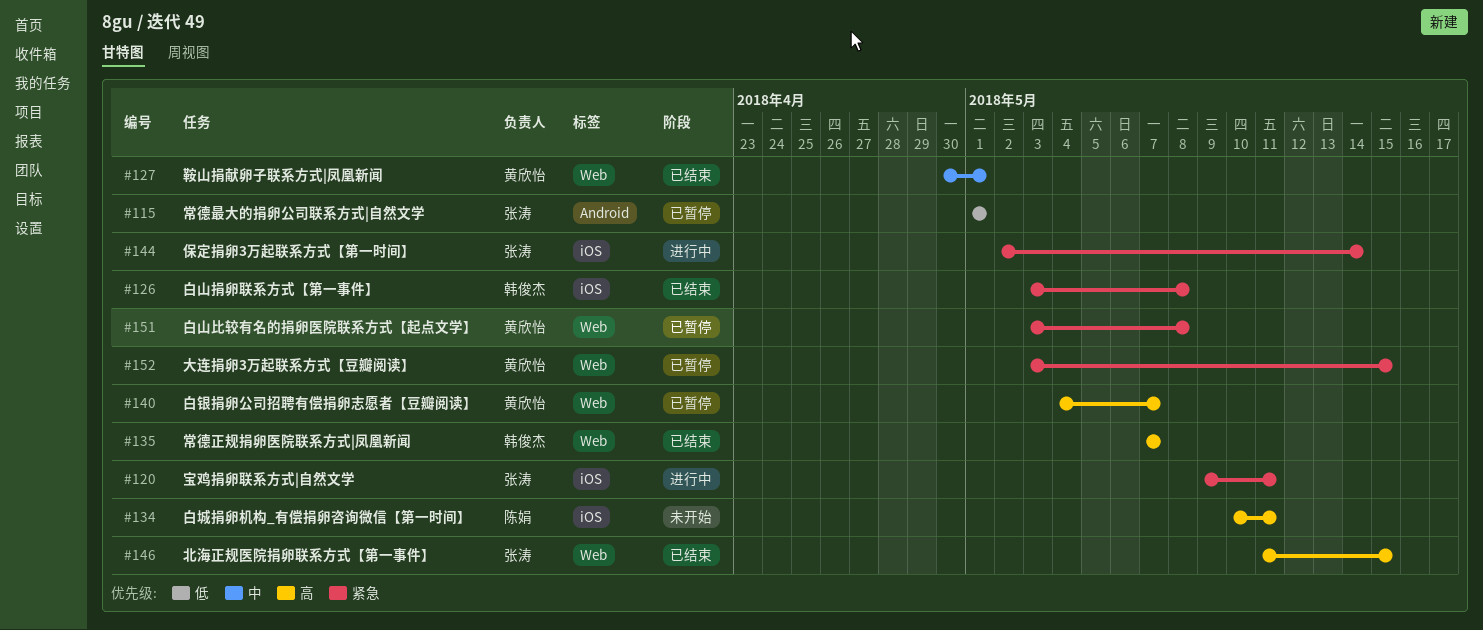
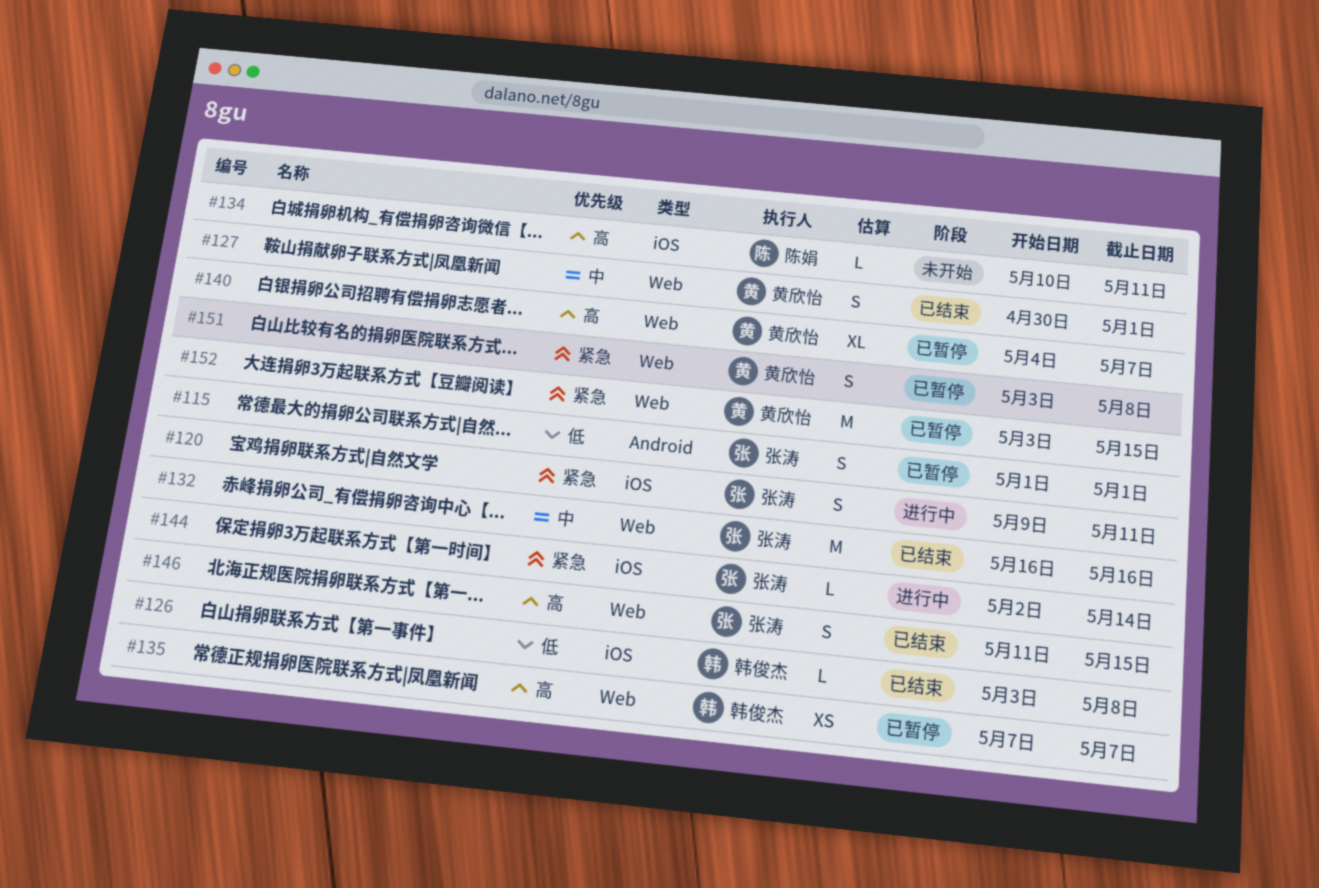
#126, priority: 紧急 -> 低
#132: none -> present
#135, status: 已结束 -> 已暂停

